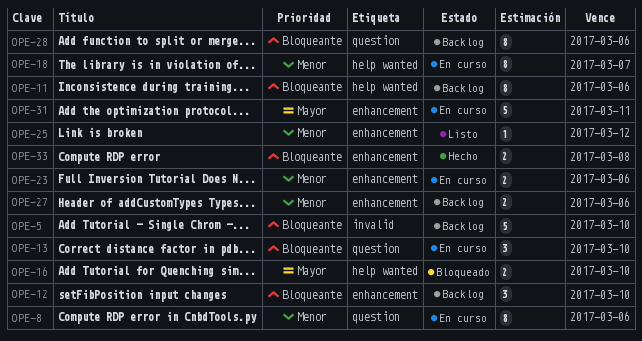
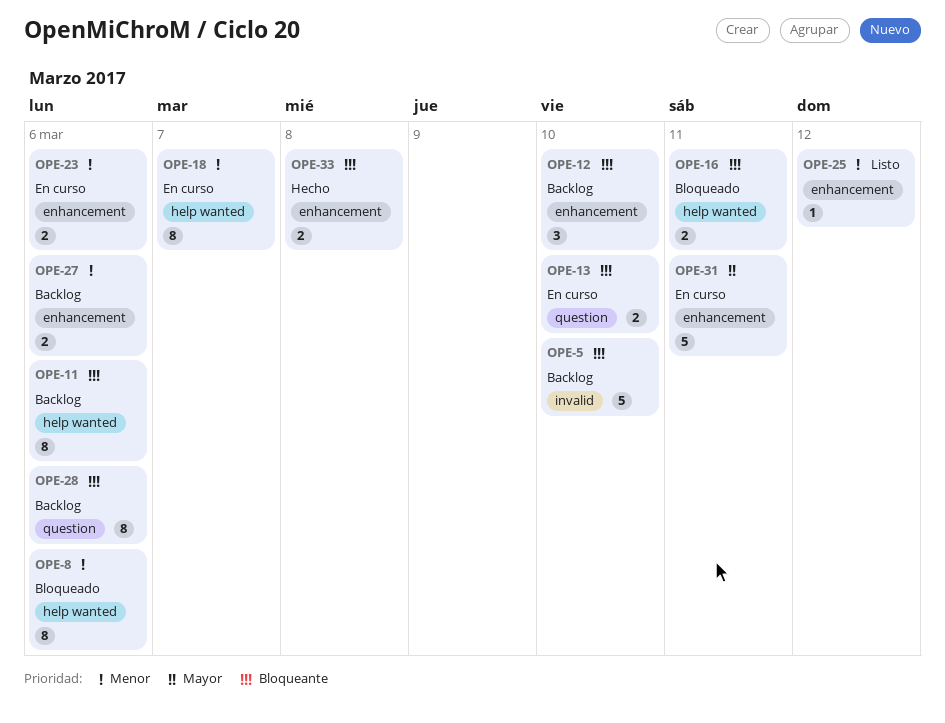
OPE-8, status: En curso -> Bloqueado
OPE-8, label: question -> help wanted
OPE-13, estimate: 3 -> 2
OPE-16, priority: Mayor -> Bloqueante
OPE-16, due: Mar 10 -> Mar 11

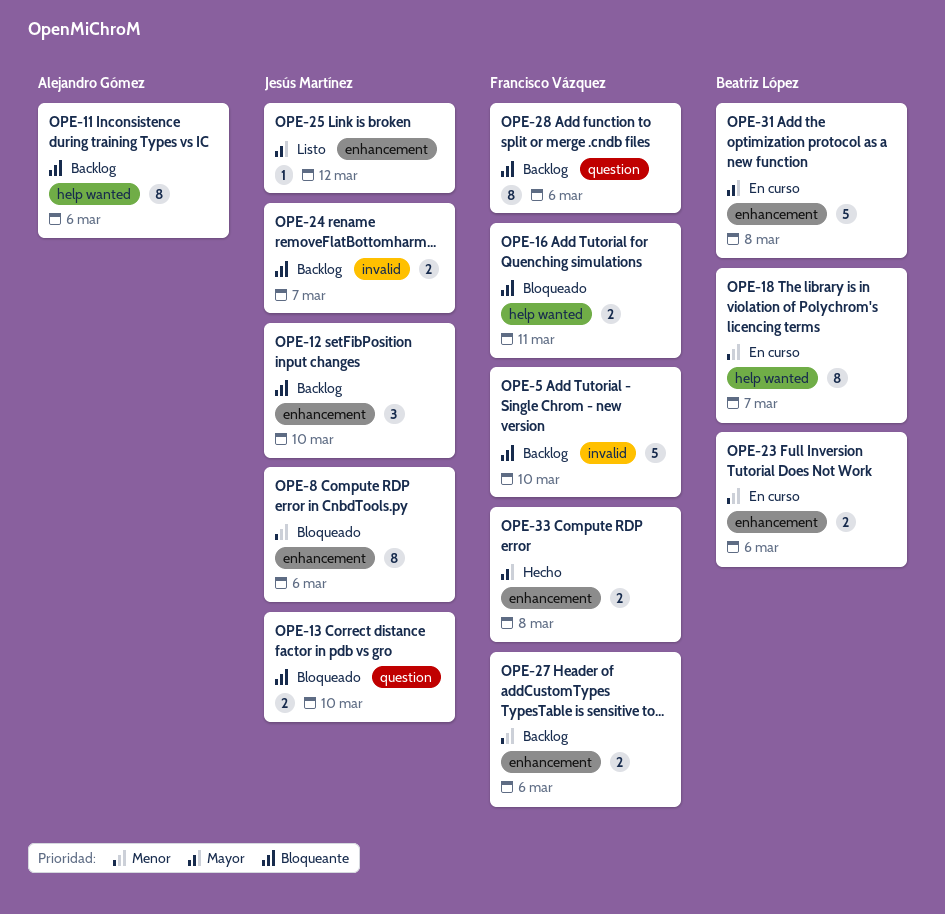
OPE-8, label: help wanted -> enhancement
OPE-13, status: En curso -> Bloqueado
OPE-24: none -> present
OPE-25, priority: Menor -> Mayor
OPE-31, due: Mar 11 -> Mar 8
OPE-33, priority: Bloqueante -> Mayor

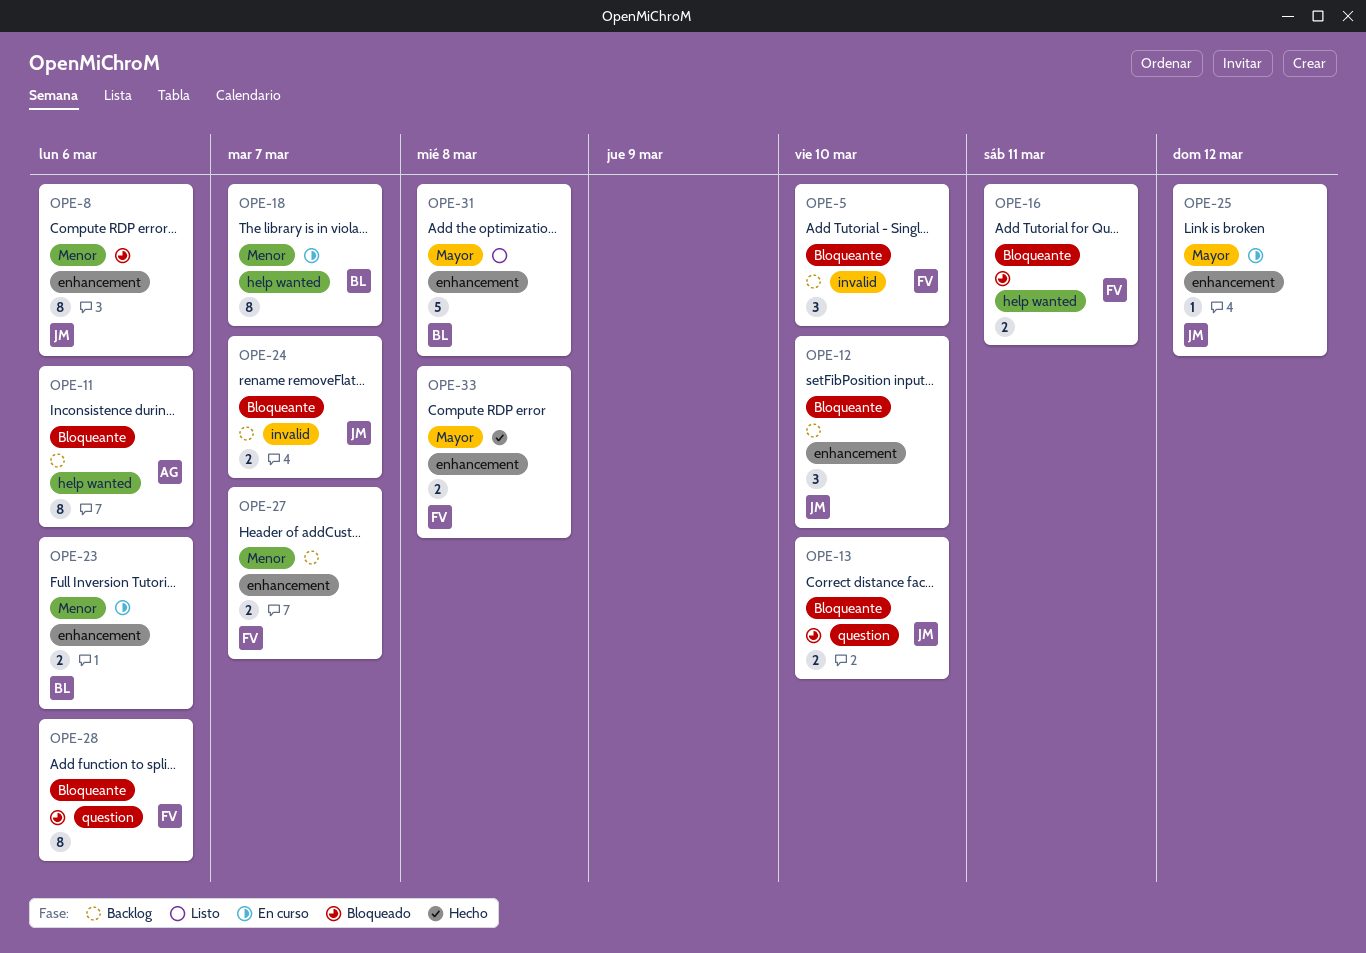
OPE-5, estimate: 5 -> 3
OPE-25, status: Listo -> En curso
OPE-27, due: Mar 6 -> Mar 7
OPE-28, status: Backlog -> Bloqueado
OPE-31, status: En curso -> Listo

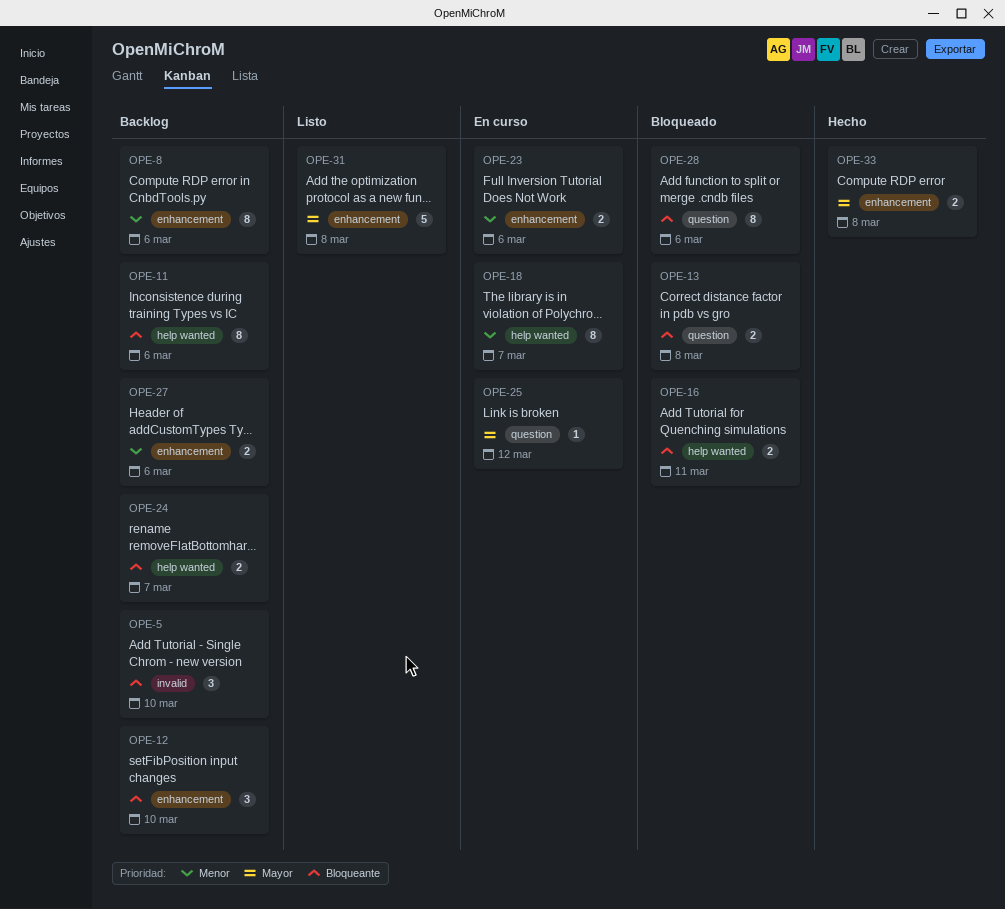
OPE-8, status: Bloqueado -> Backlog
OPE-13, due: Mar 10 -> Mar 8
OPE-24, label: invalid -> help wanted
OPE-25, label: enhancement -> question
OPE-27, due: Mar 7 -> Mar 6

